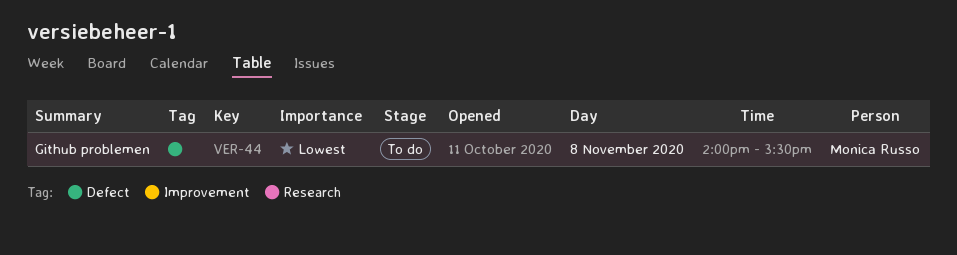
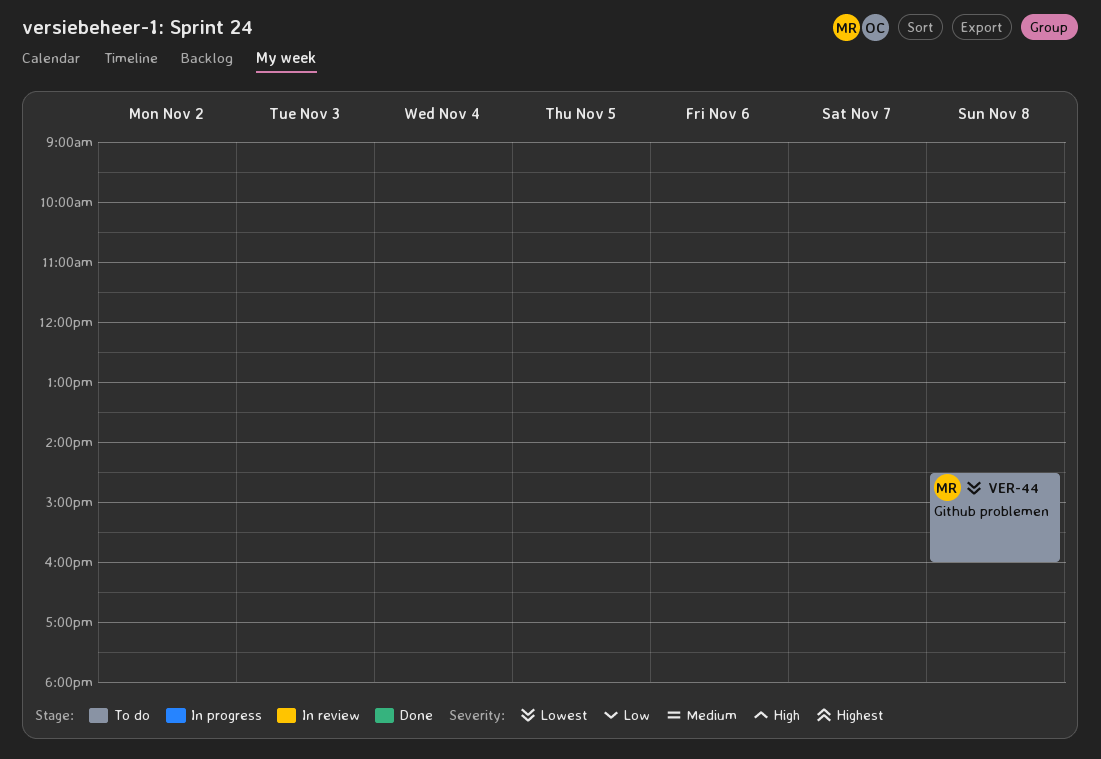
VER-44, begins: 14:00 -> 14:30
VER-44, ends: 15:30 -> 16:00

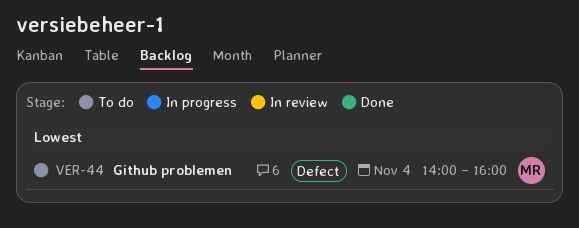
VER-44, day: Nov 8 -> Nov 4
VER-44, begins: 14:30 -> 14:00

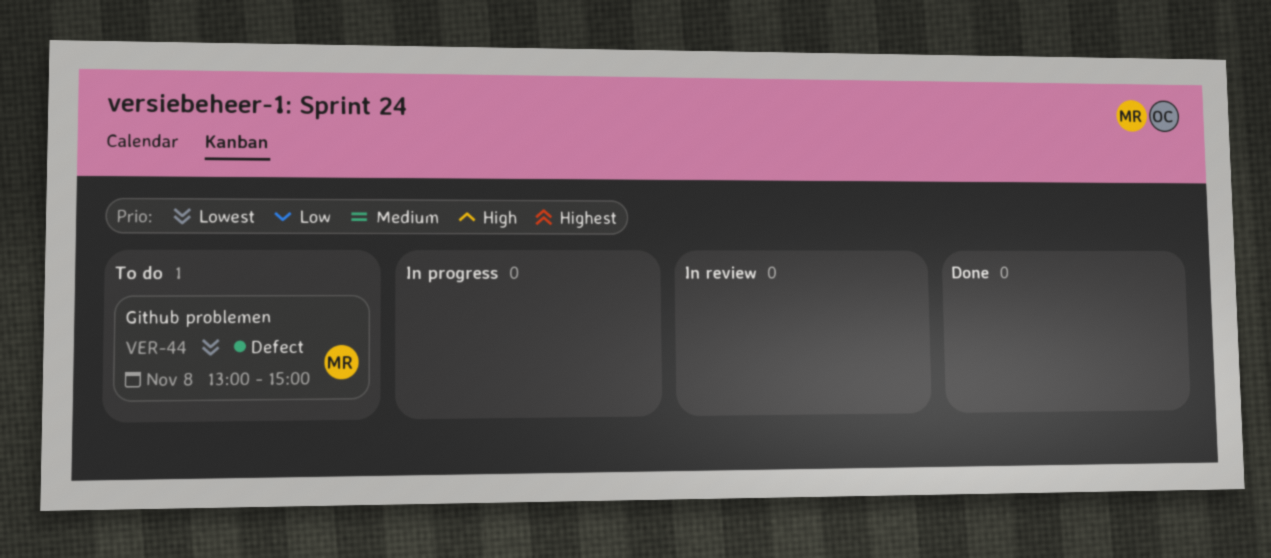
VER-44, day: Nov 4 -> Nov 8
VER-44, begins: 14:00 -> 13:00
VER-44, ends: 16:00 -> 15:00

